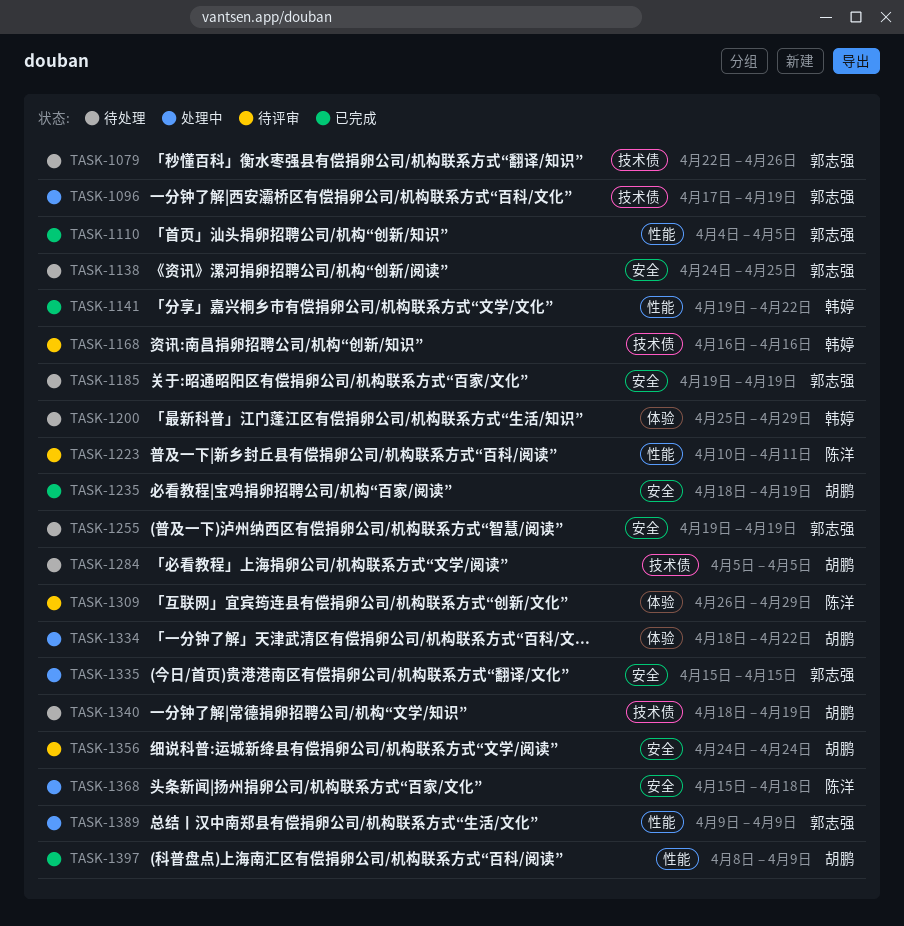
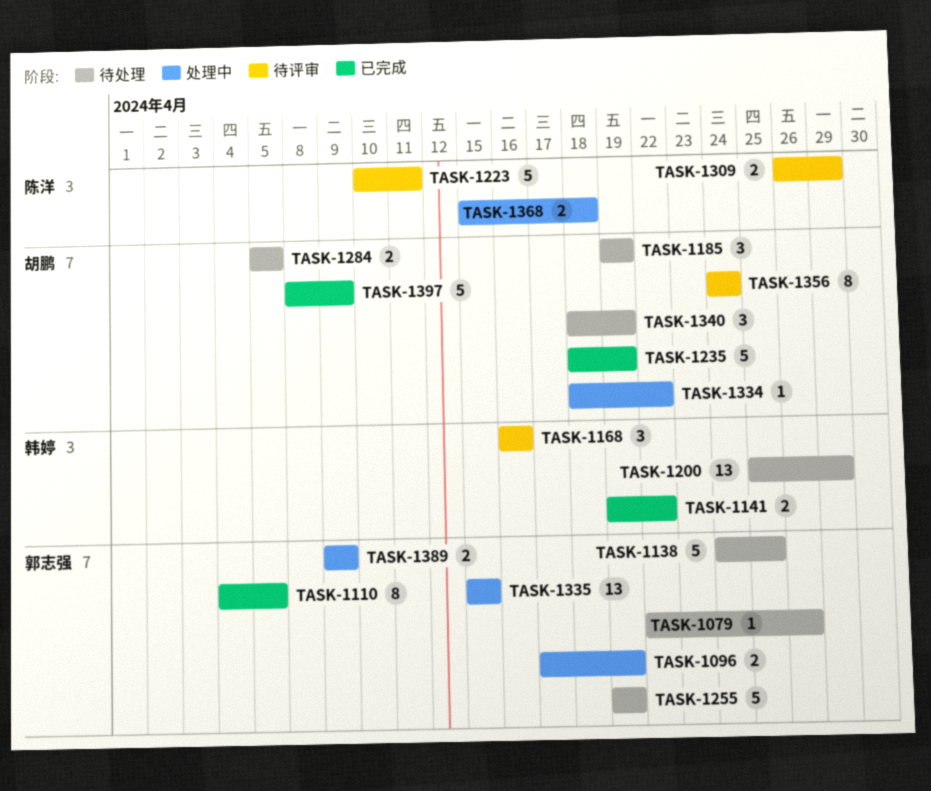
TASK-1185, owner: 郭志强 -> 胡鹏

